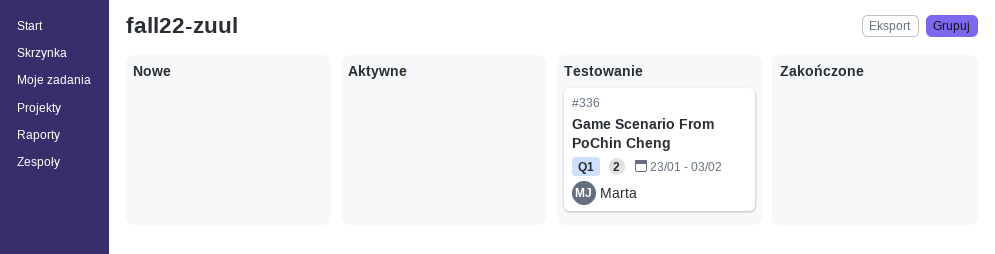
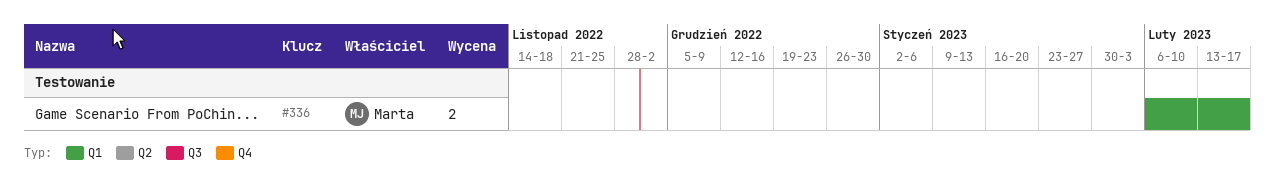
#336, start: Jan 23 -> Feb 6
#336, due: Feb 3 -> Feb 17

